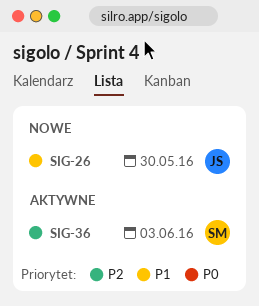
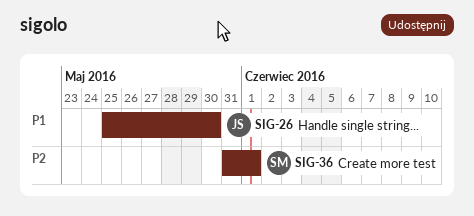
SIG-36, due: Jun 3 -> Jun 1

